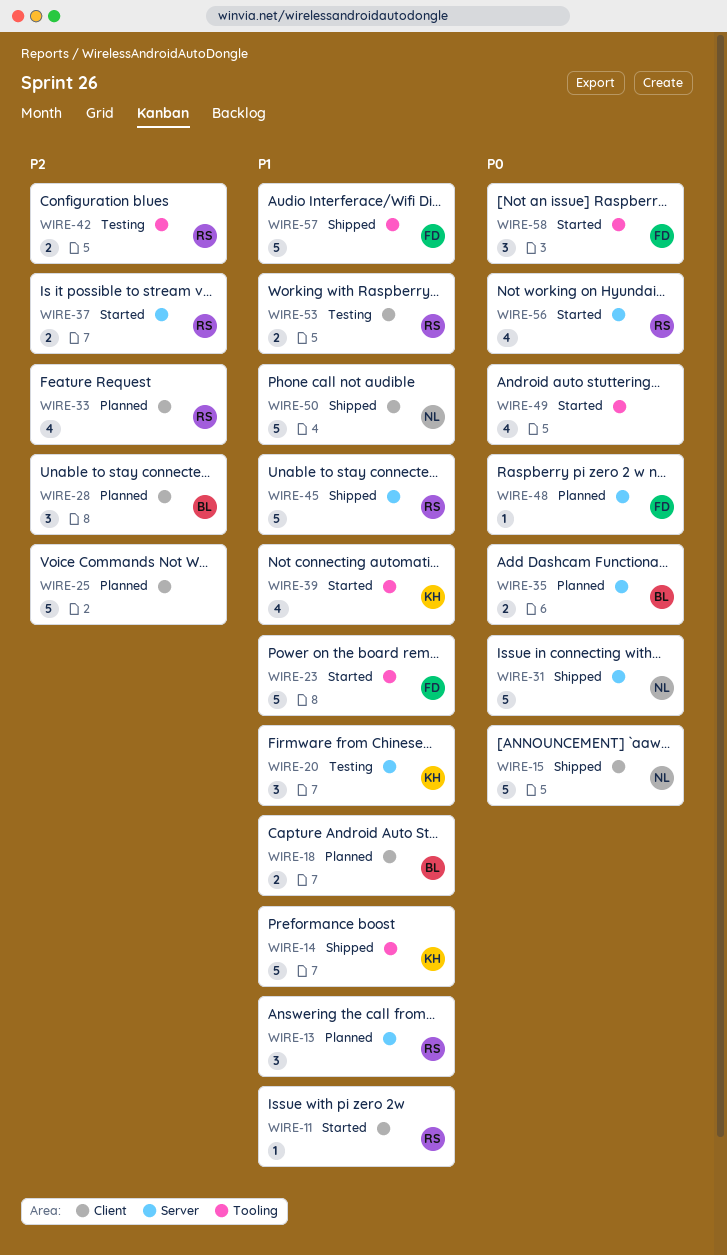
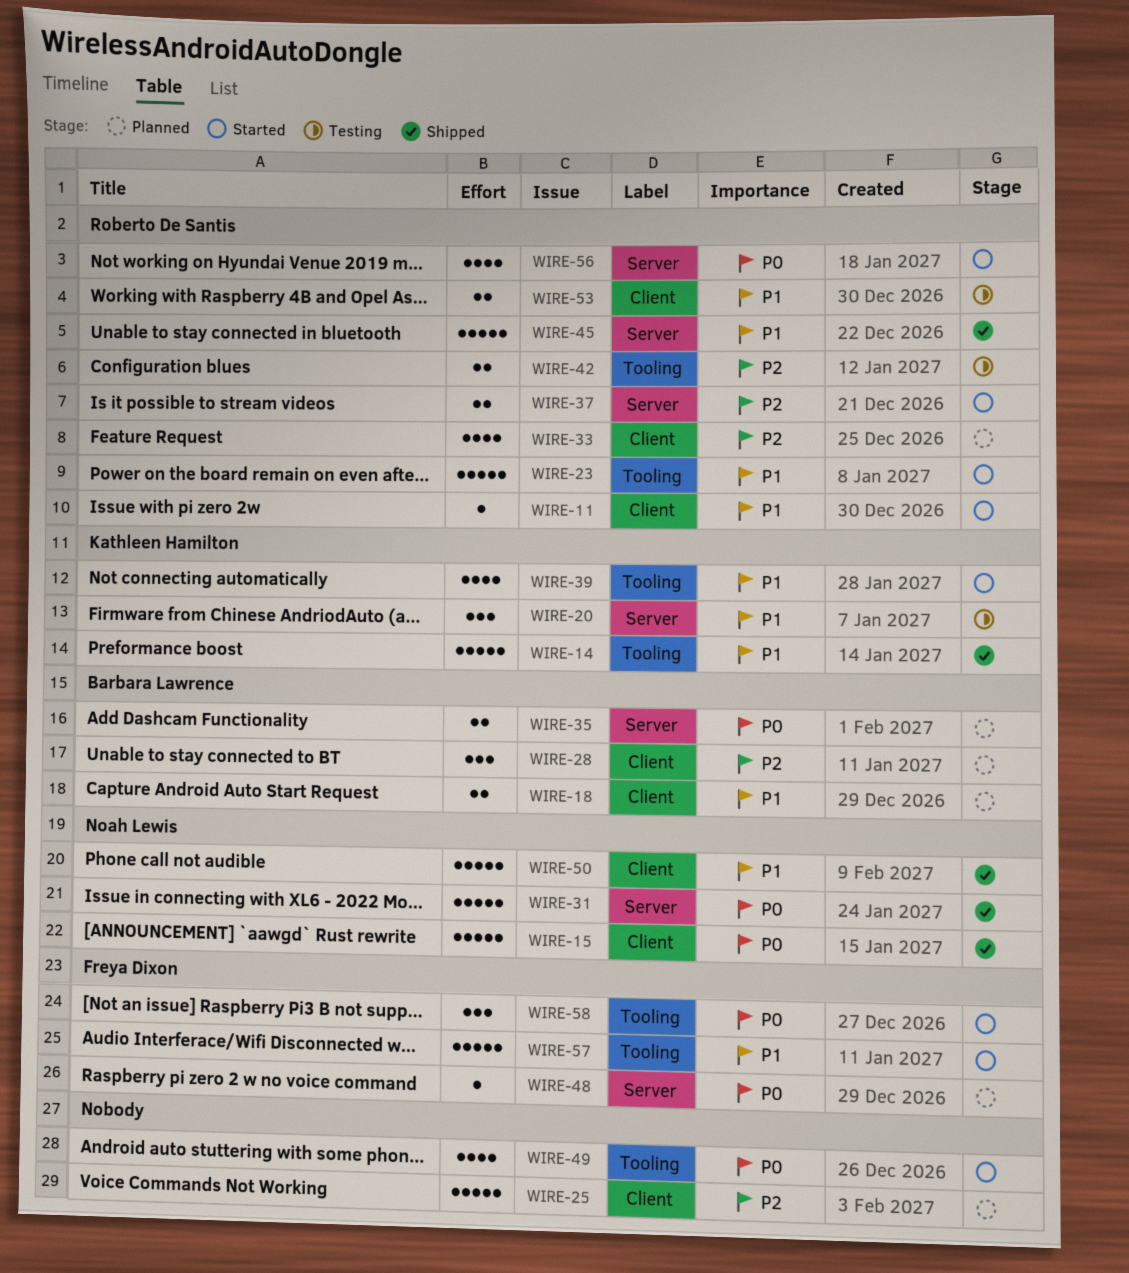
WIRE-13: present -> none
WIRE-23, owner: Freya Dixon -> Roberto De Santis
WIRE-57, status: Shipped -> Started

